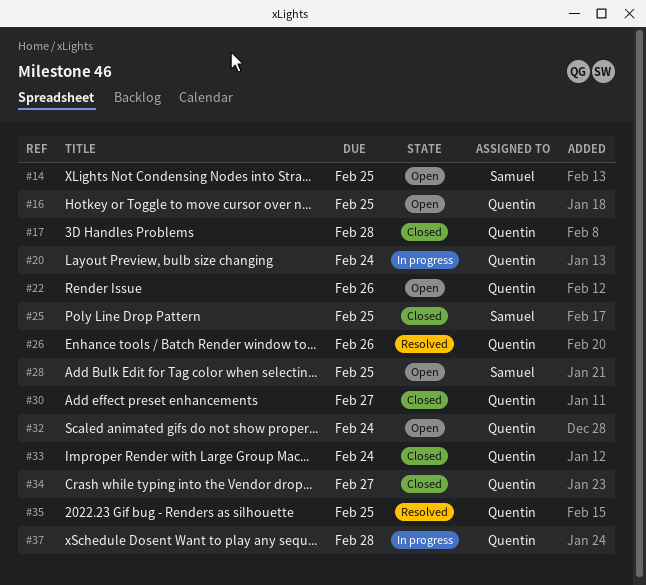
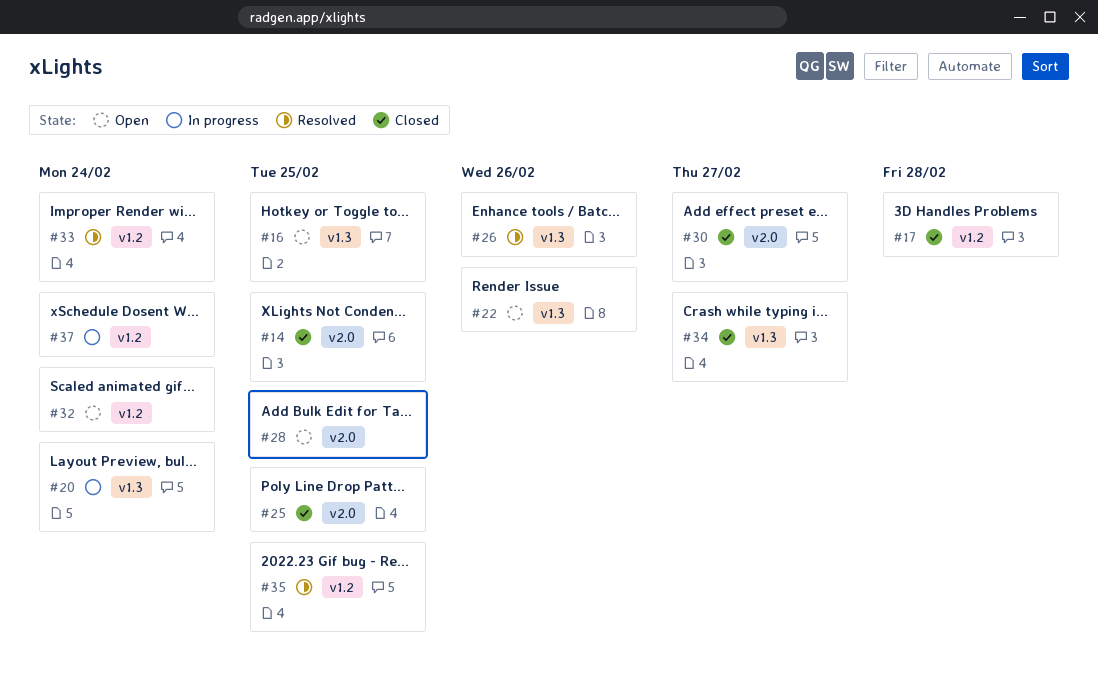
#14, status: Open -> Closed
#33, status: Closed -> Resolved
#37, due: Feb 28 -> Feb 24

